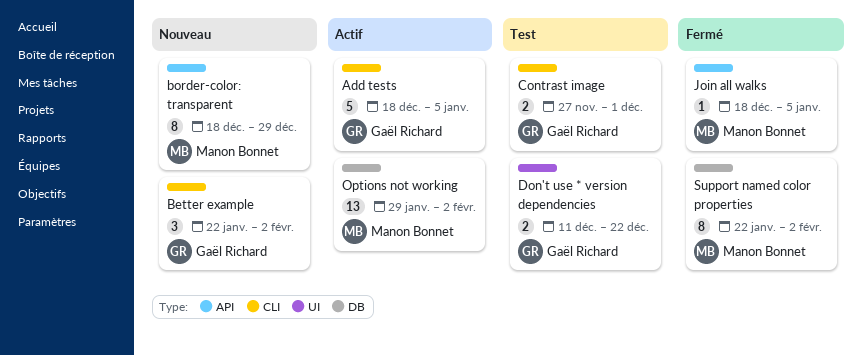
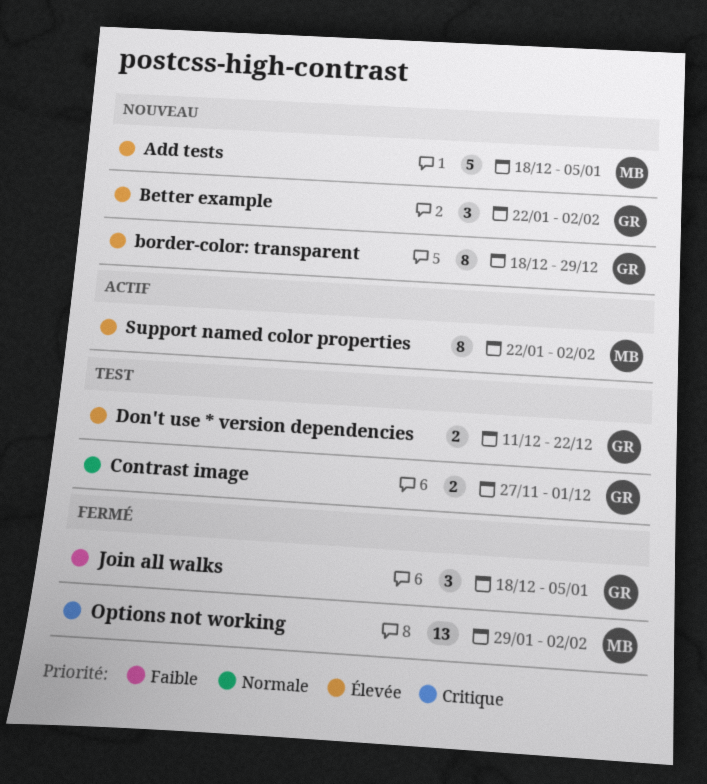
Add tests, status: Actif -> Nouveau
Add tests, owner: Gaël Richard -> Manon Bonnet
border-color: transparent, owner: Manon Bonnet -> Gaël Richard
Join all walks, owner: Manon Bonnet -> Gaël Richard
Join all walks, estimate: 1 -> 3
Options not working, status: Actif -> Fermé
Support named color properties, status: Fermé -> Actif

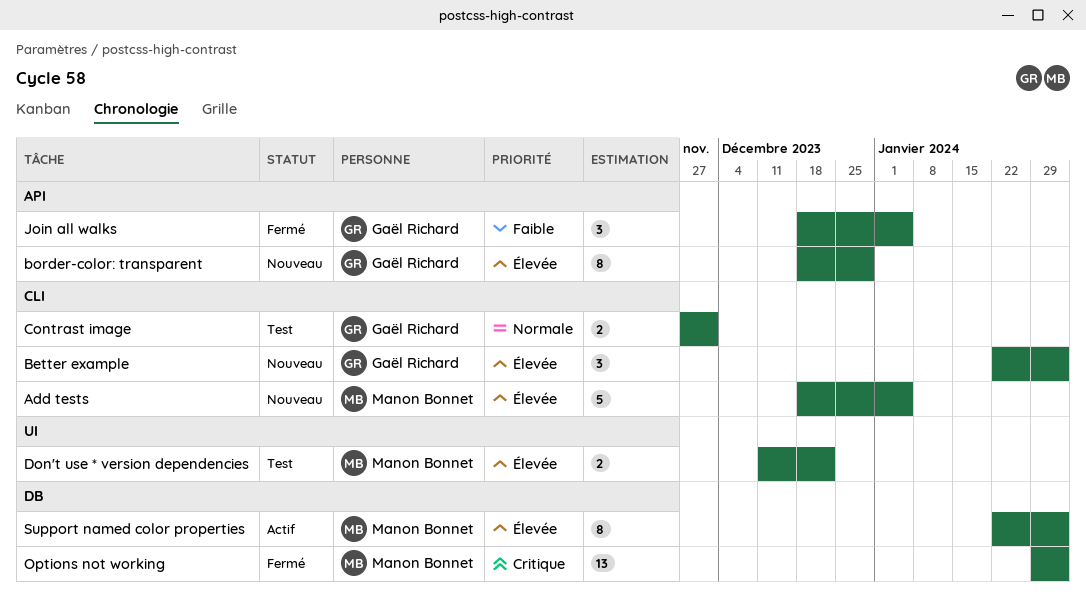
Don't use * version dependencies, owner: Gaël Richard -> Manon Bonnet

